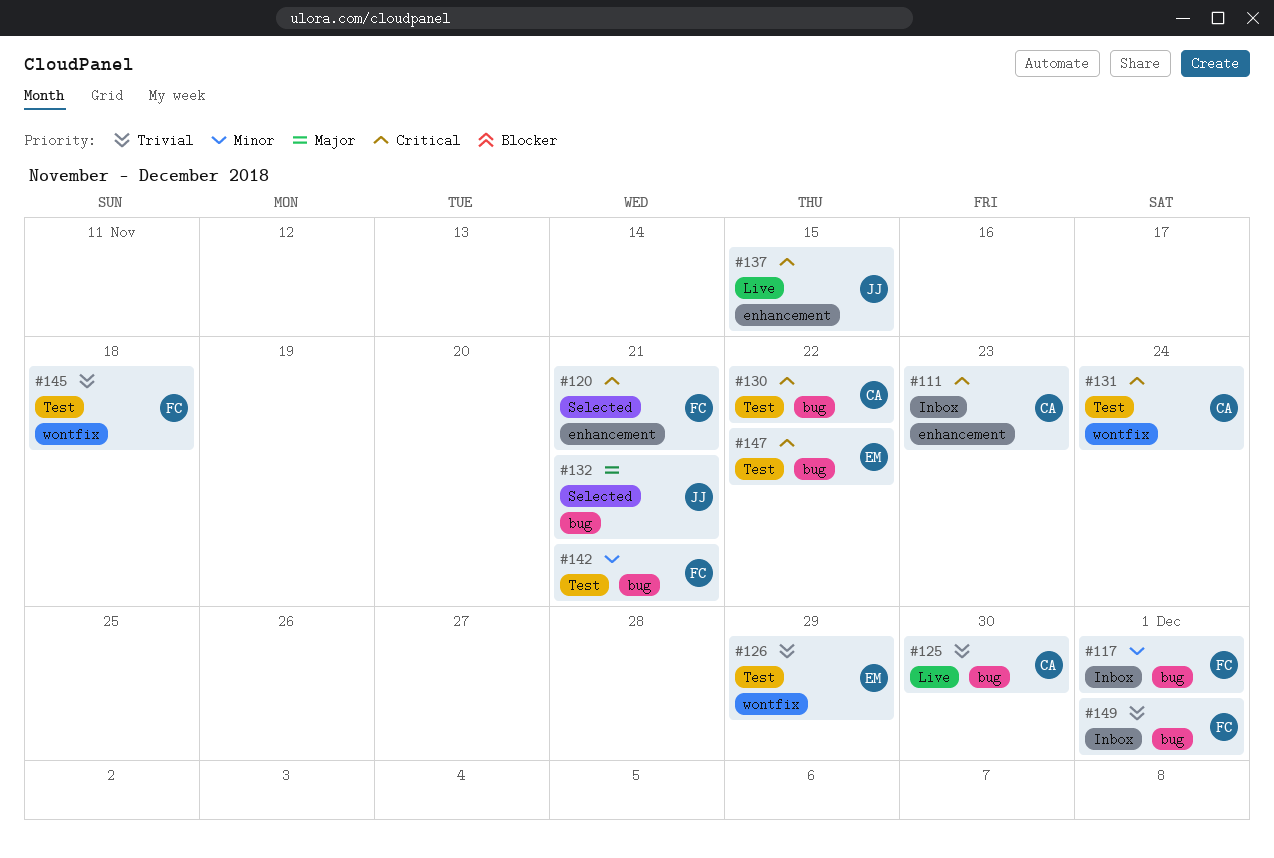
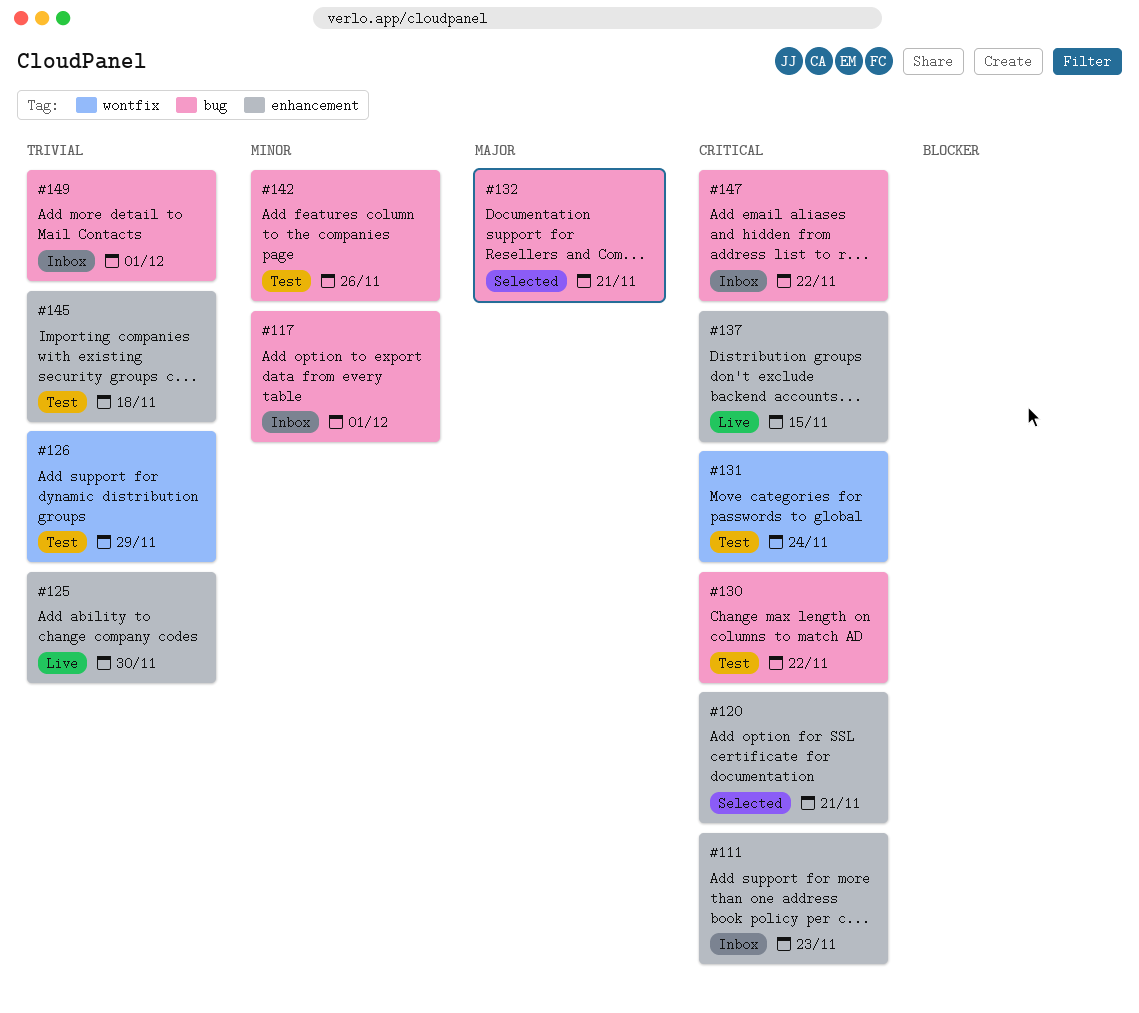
#125, label: bug -> enhancement
#142, due: Nov 21 -> Nov 26
#145, label: wontfix -> enhancement
#147, status: Test -> Inbox

